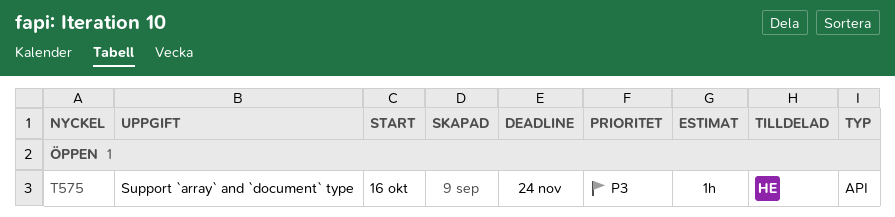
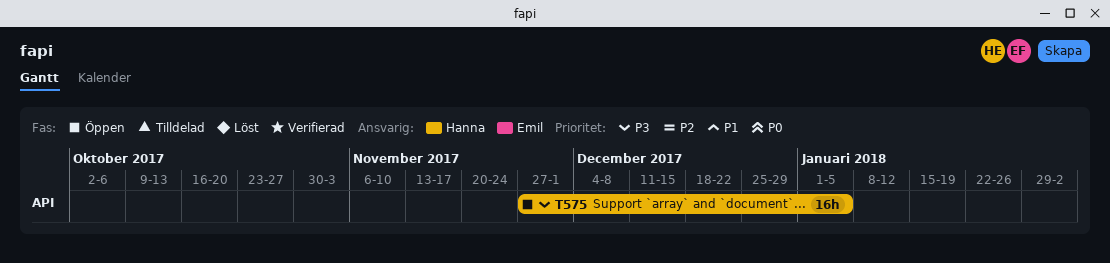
T575, estimate: 1h -> 16h
T575, start: Oct 16 -> Nov 27
T575, due: Nov 24 -> Jan 5

